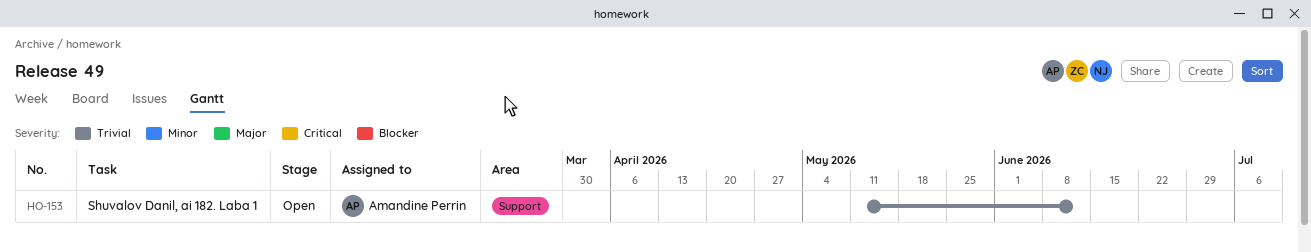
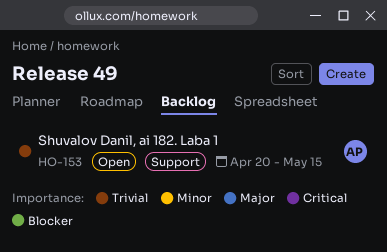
HO-153, start: May 11 -> Apr 20
HO-153, due: Jun 12 -> May 15

